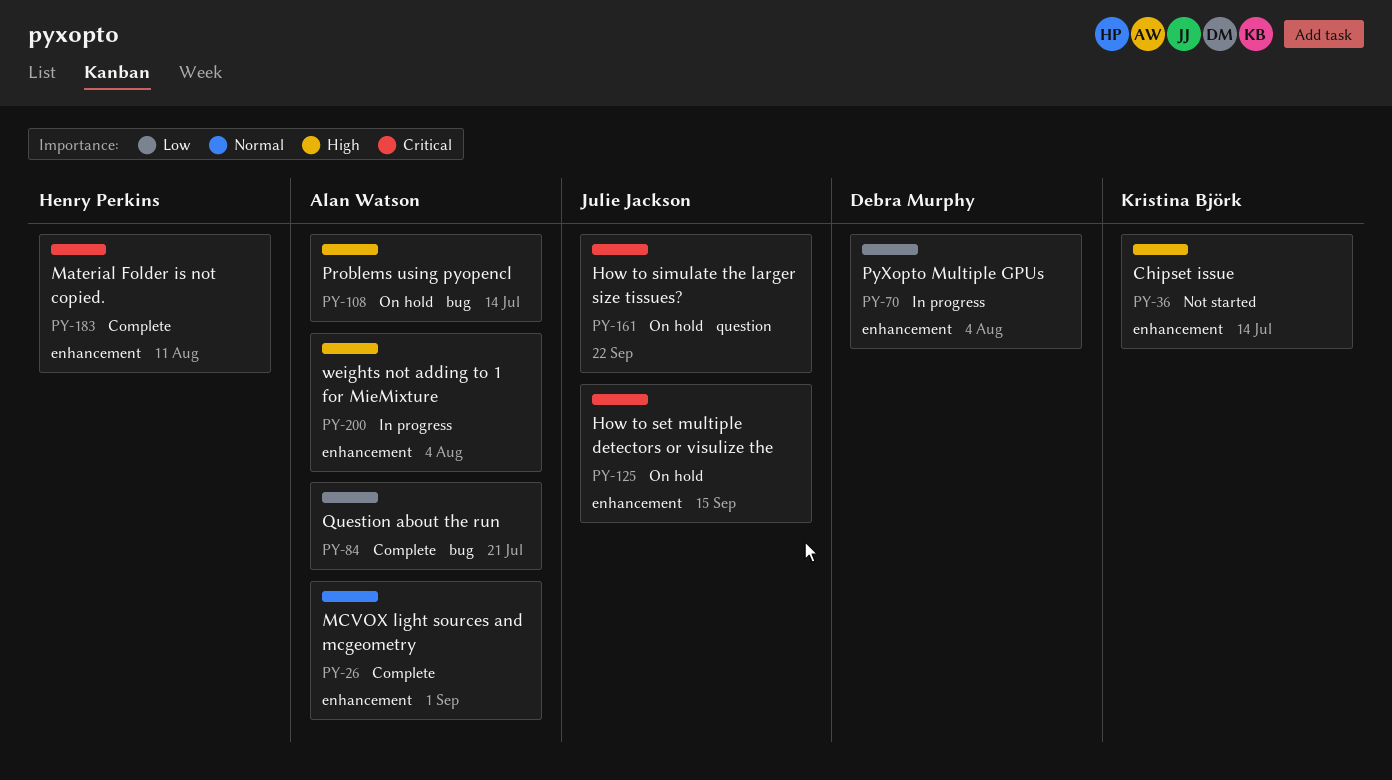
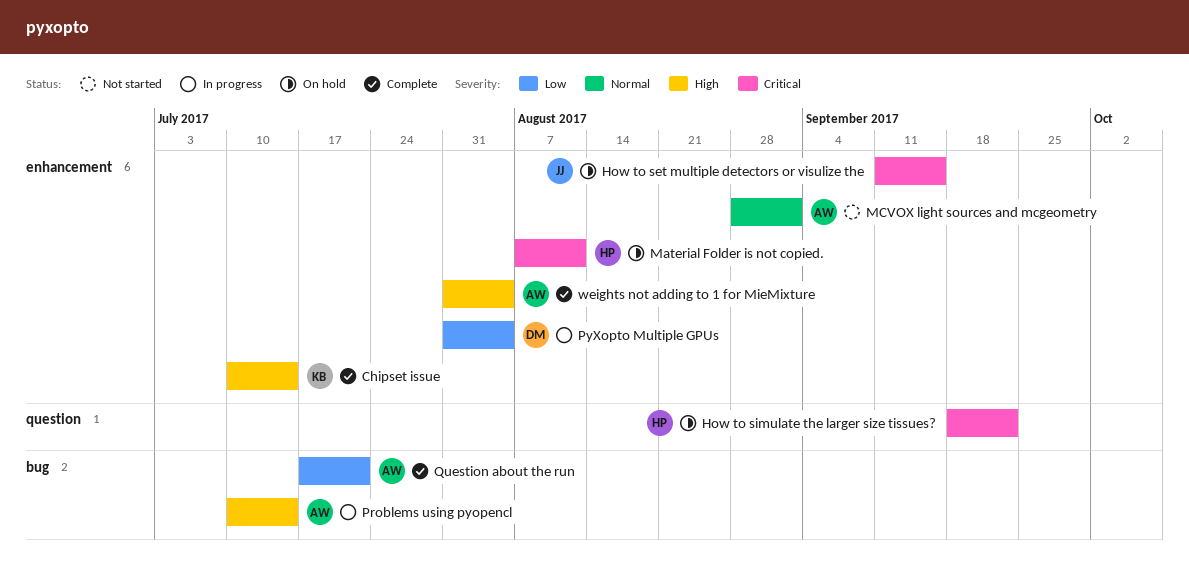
Chipset issue, status: Not started -> Complete
How to simulate the larger size tissues?, owner: Julie Jackson -> Henry Perkins
Material Folder is not copied., status: Complete -> On hold
MCVOX light sources and mcgeometry, status: Complete -> Not started
Problems using pyopencl, status: On hold -> In progress
weights not adding to 1 for MieMixture, status: In progress -> Complete

